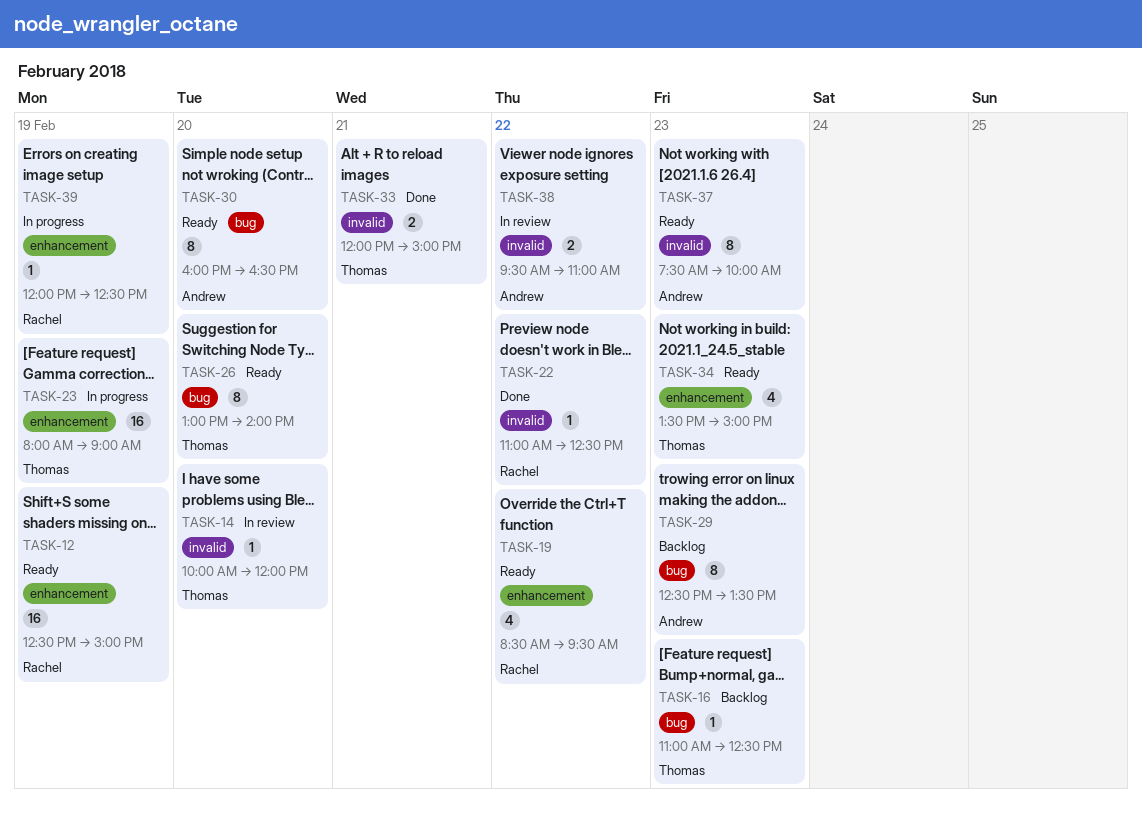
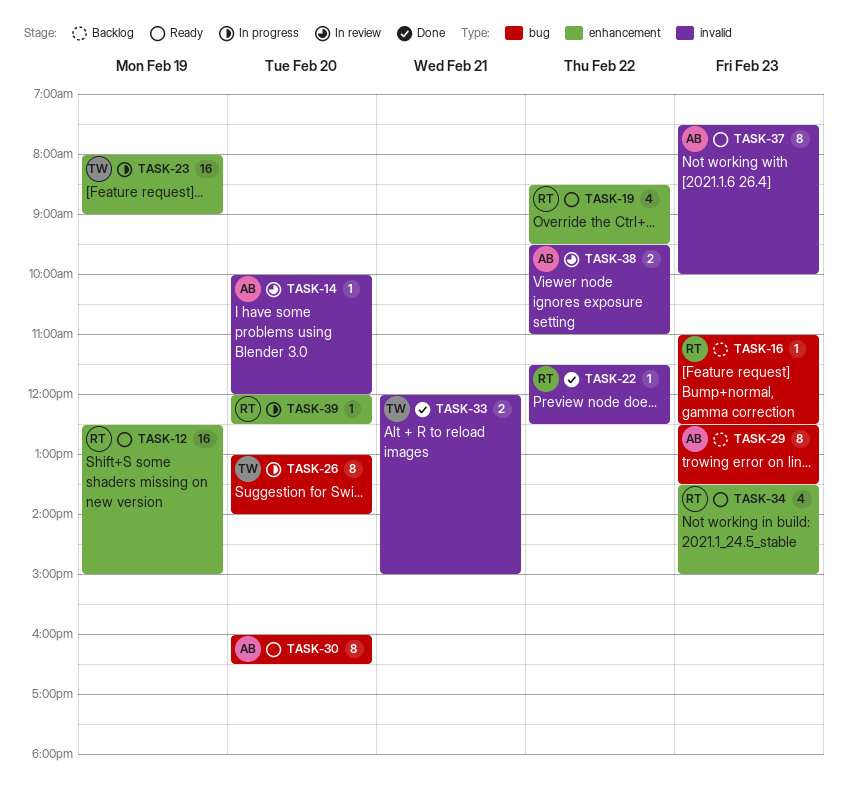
TASK-14, owner: Thomas -> Andrew
TASK-16, owner: Thomas -> Rachel
TASK-22, begins: 11:00 -> 11:30
TASK-26, status: Ready -> In progress
TASK-34, owner: Thomas -> Rachel
TASK-39, day: Feb 19 -> Feb 20

